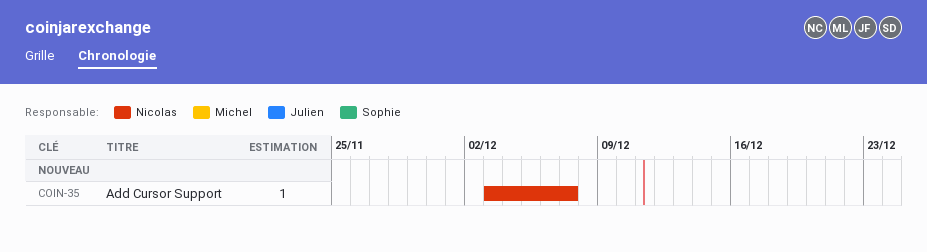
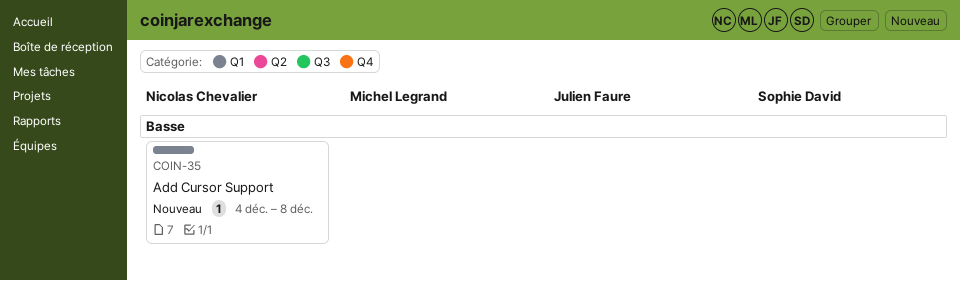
COIN-35, start: Dec 3 -> Dec 4
COIN-35, due: Dec 7 -> Dec 8

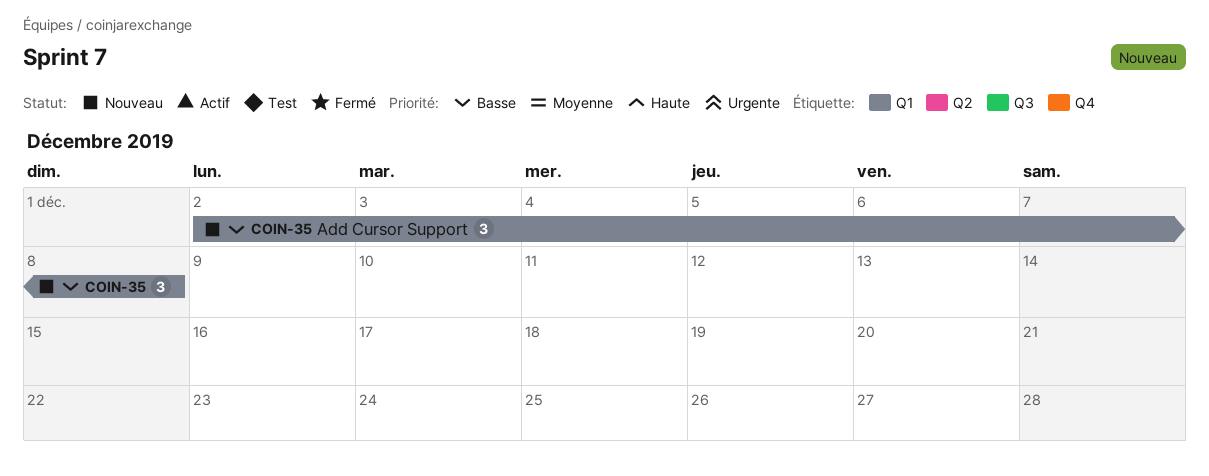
COIN-35, estimate: 1 -> 3
COIN-35, start: Dec 4 -> Dec 2

